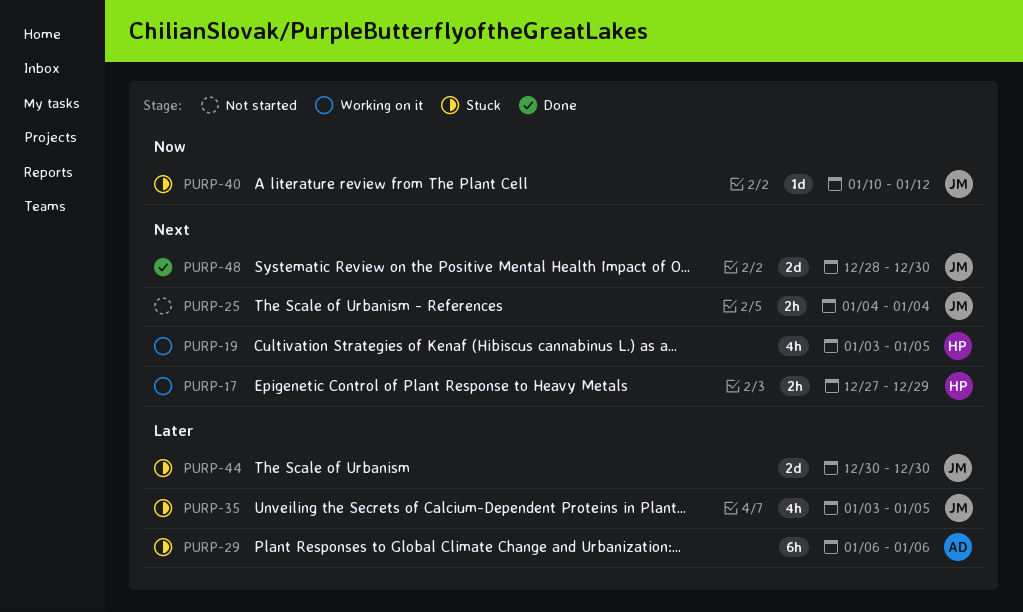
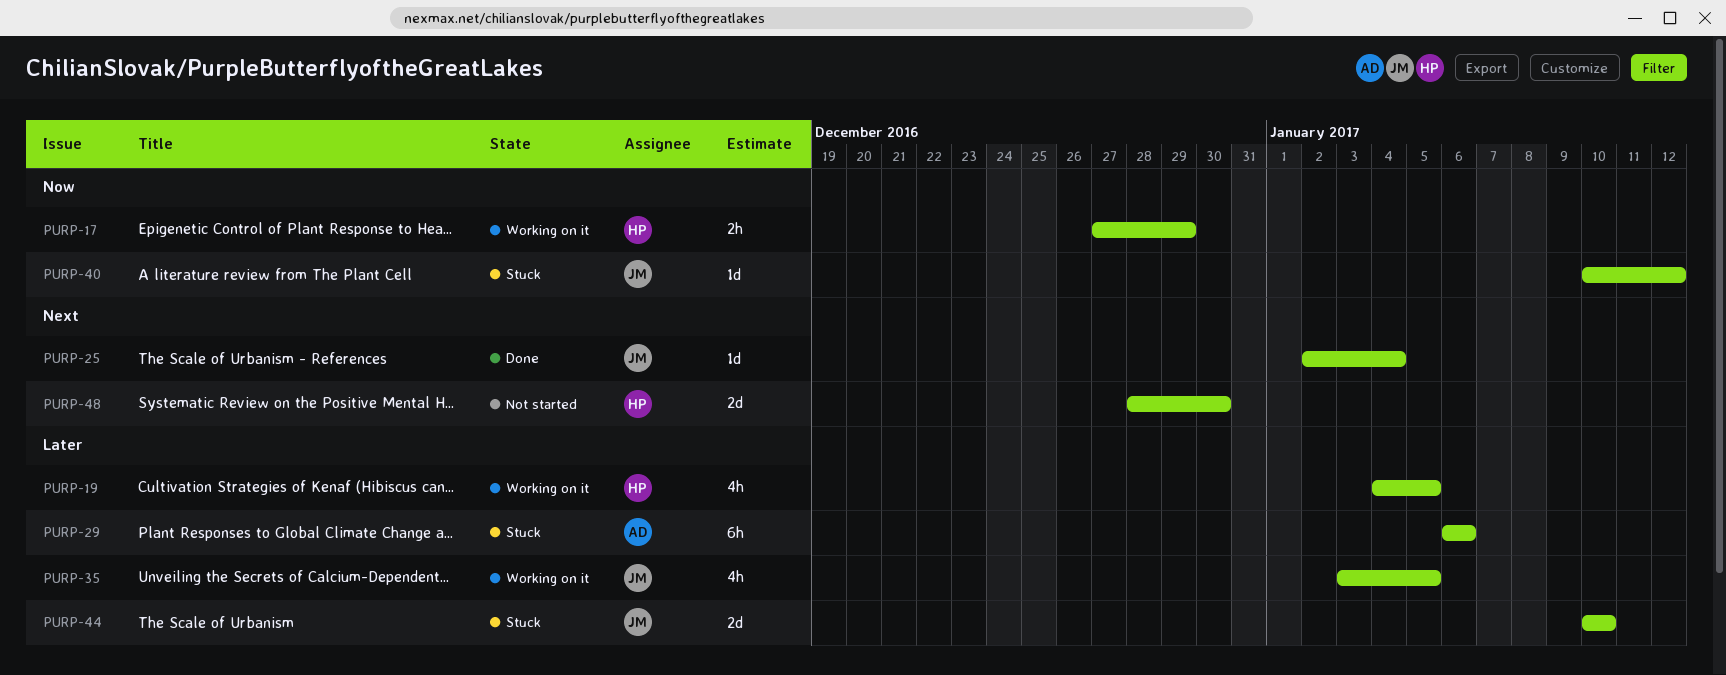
PURP-17, priority: Next -> Now
PURP-19, priority: Next -> Later
PURP-19, start: Jan 3 -> Jan 4
PURP-25, status: Not started -> Done
PURP-25, estimate: 2h -> 1d
PURP-25, start: Jan 4 -> Jan 2
PURP-35, status: Stuck -> Working on it
PURP-44, start: Dec 30 -> Jan 10
PURP-44, due: Dec 30 -> Jan 10
PURP-48, status: Done -> Not started
PURP-48, owner: JM -> HP

